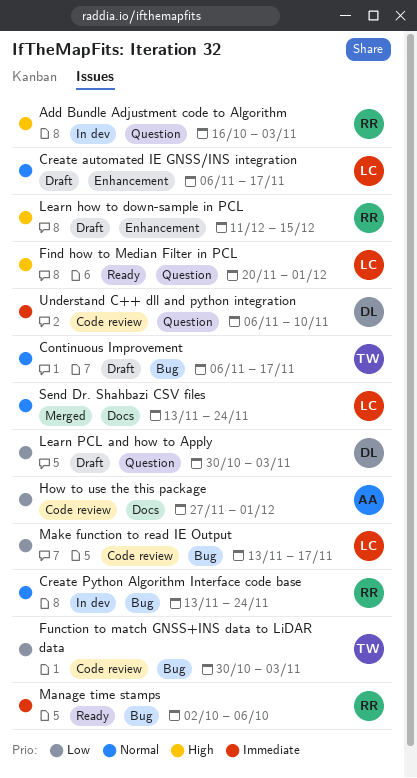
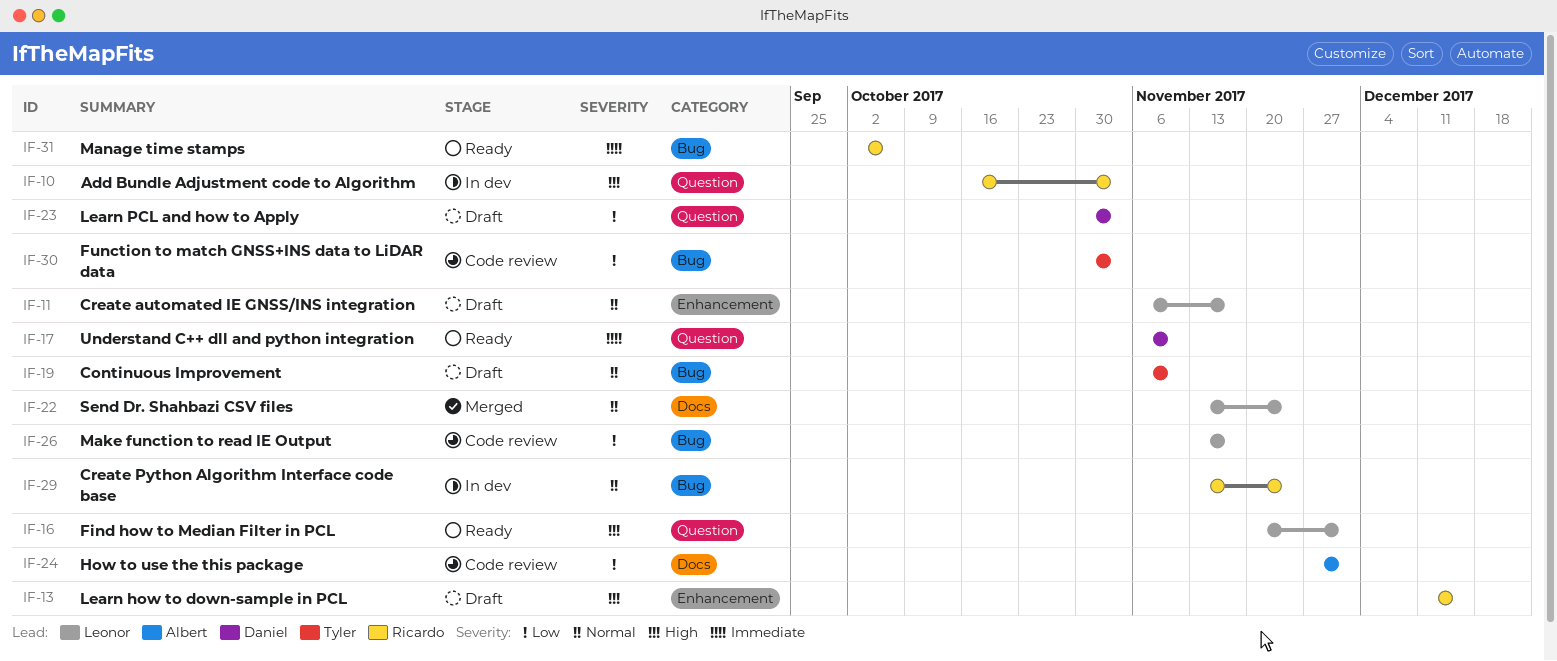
Continuous Improvement, due: Nov 17 -> Nov 10
Understand C++ dll and python integration, status: Code review -> Ready

